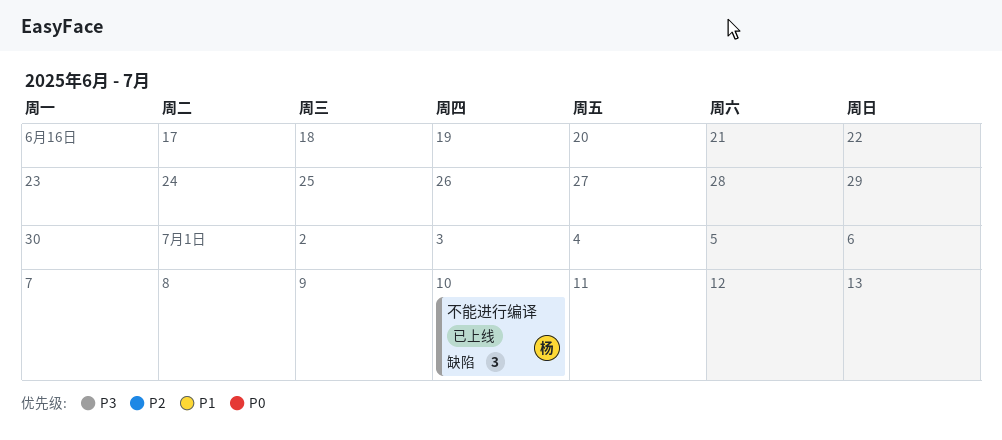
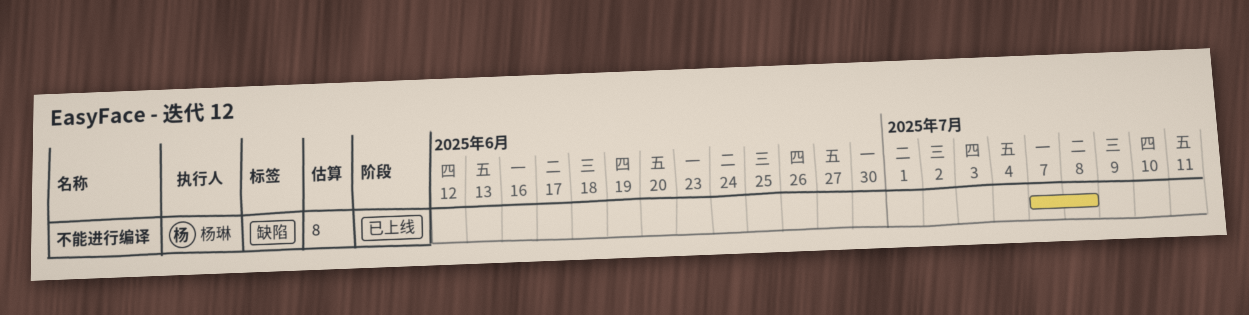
不能进行编译, estimate: 3 -> 8
不能进行编译, due: Jul 10 -> Jul 8

